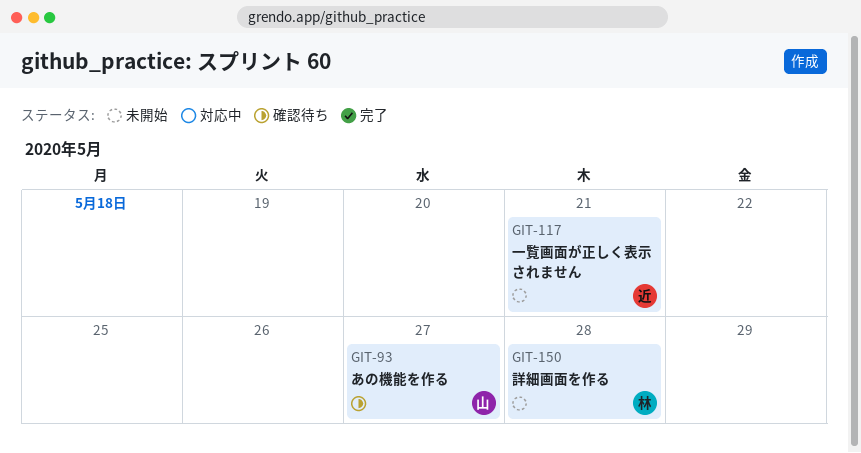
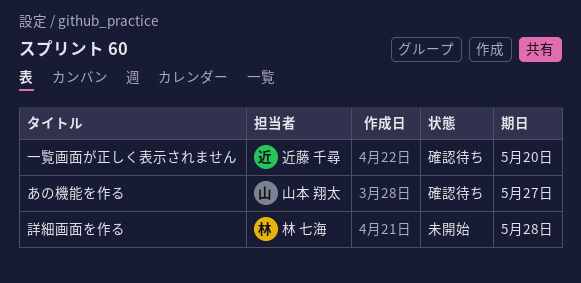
一覧画面が正しく表示されません, status: 未開始 -> 確認待ち
一覧画面が正しく表示されません, due: May 21 -> May 20

